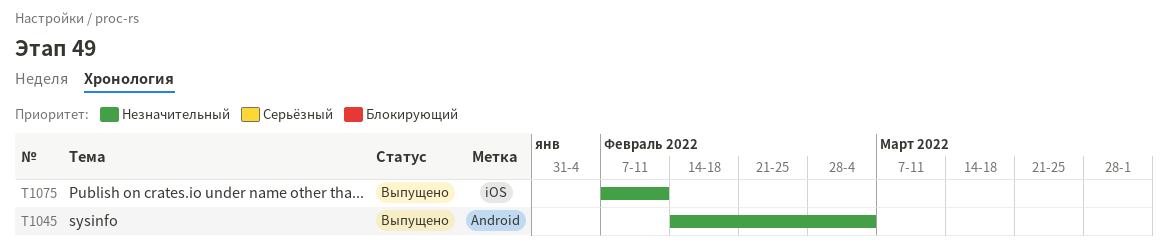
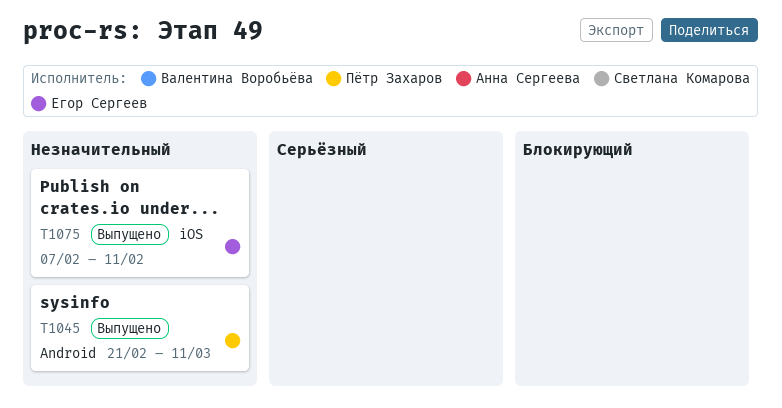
T1045, start: Feb 14 -> Feb 21
T1045, due: Mar 4 -> Mar 11

